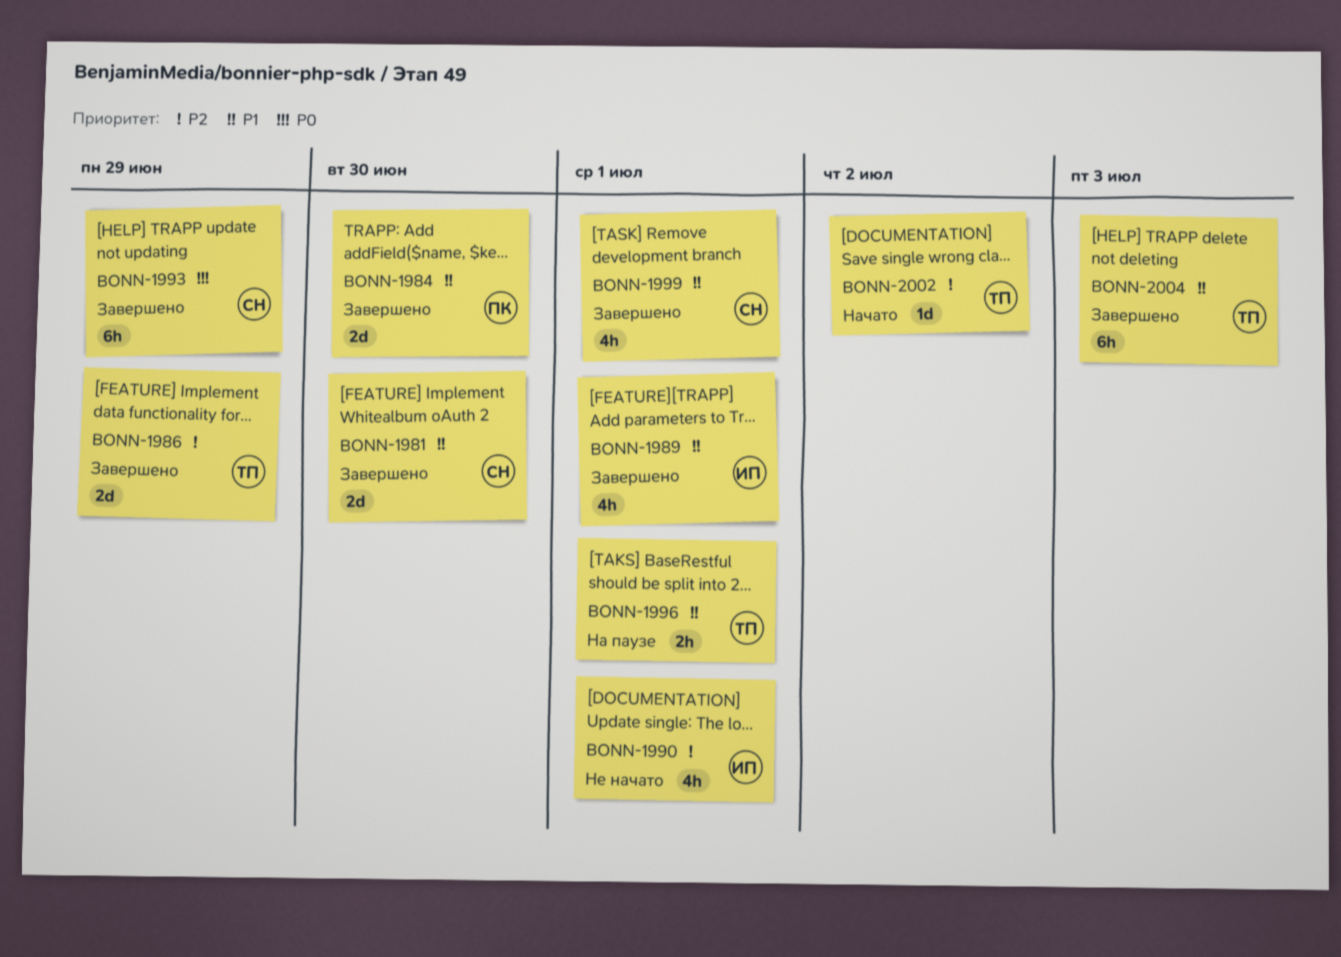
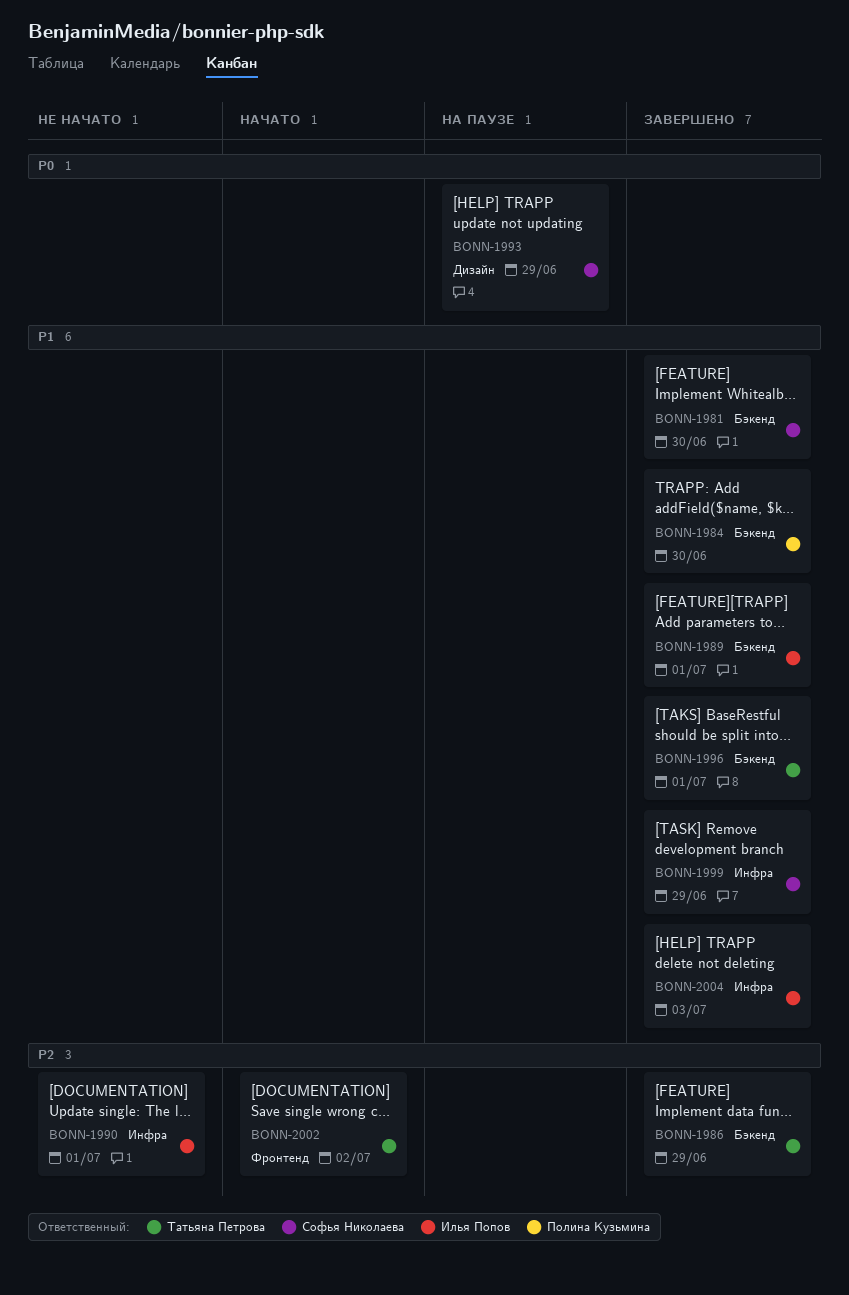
BONN-1993, status: Завершено -> На паузе
BONN-1996, status: На паузе -> Завершено
BONN-1999, due: Jul 1 -> Jun 29
BONN-2004, owner: Татьяна Петрова -> Илья Попов

